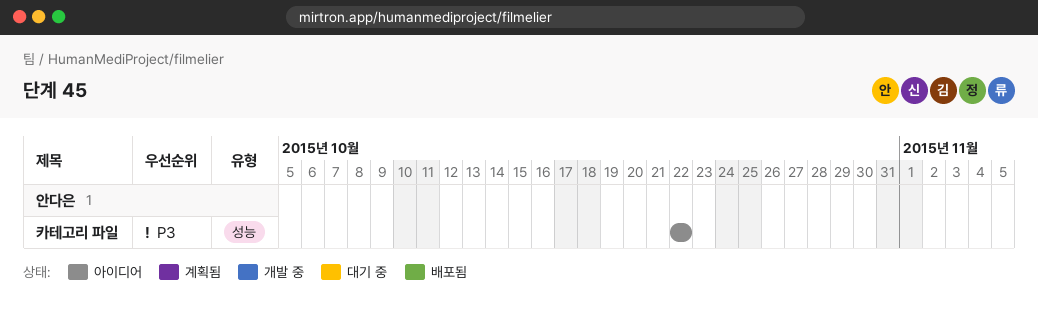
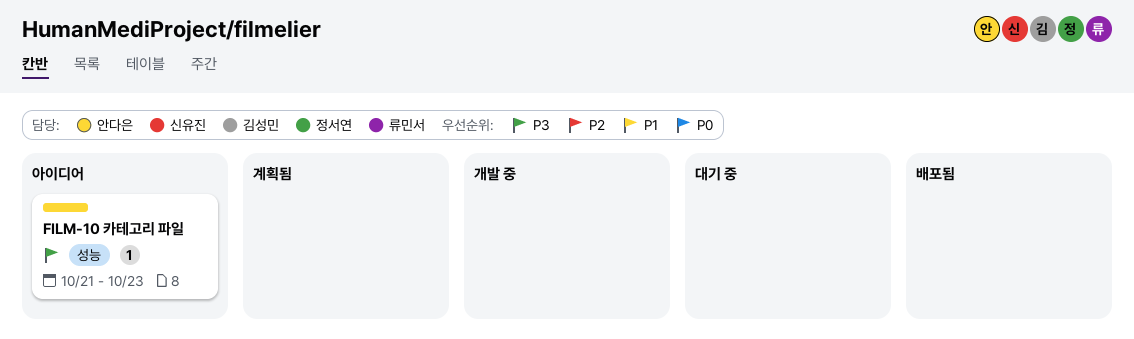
카테고리 파일, start: Oct 22 -> Oct 21
카테고리 파일, due: Oct 22 -> Oct 23

